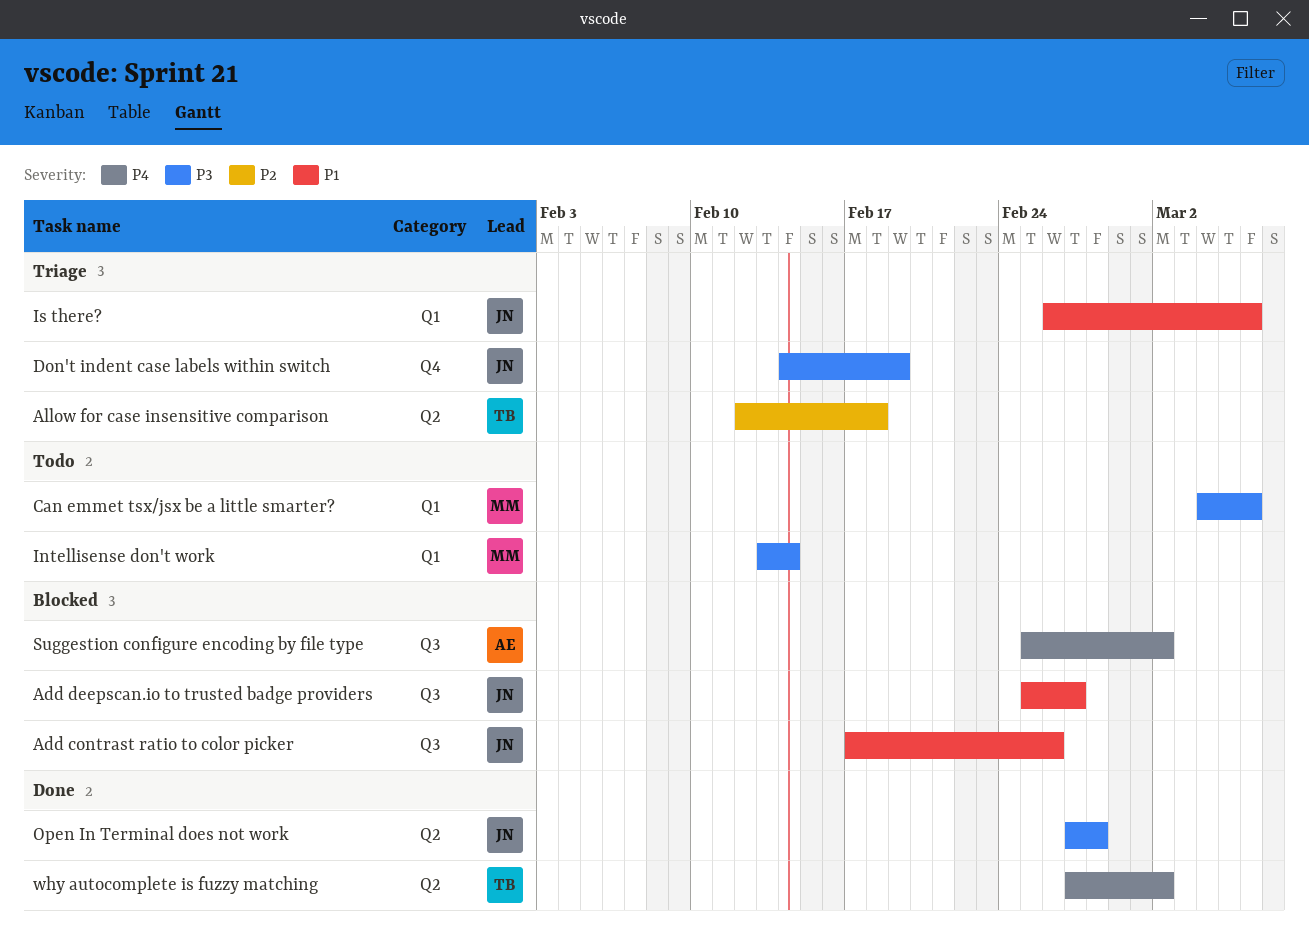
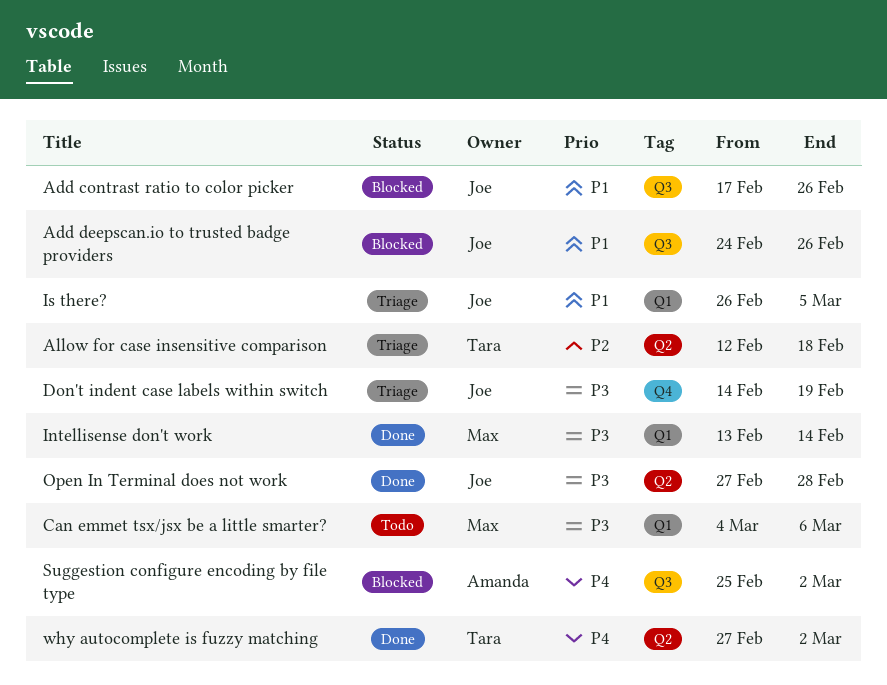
Add deepscan.io to trusted badge providers, start: Feb 25 -> Feb 24
Add deepscan.io to trusted badge providers, due: Feb 27 -> Feb 26
Intellisense don't work, status: Todo -> Done
Is there?, due: Mar 6 -> Mar 5

